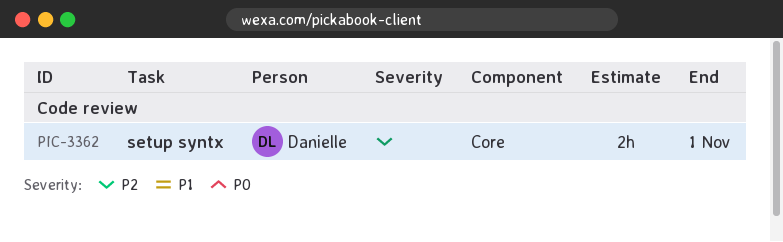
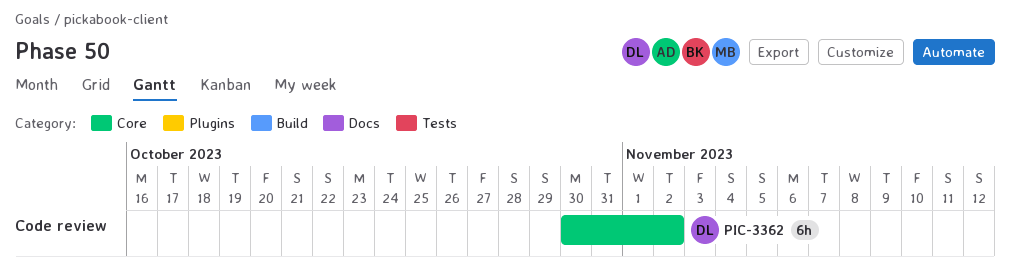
PIC-3362, estimate: 2h -> 6h
PIC-3362, due: Nov 1 -> Nov 2

